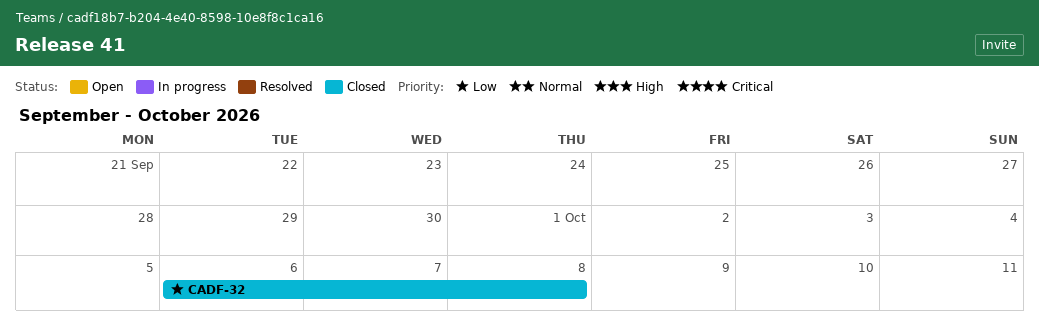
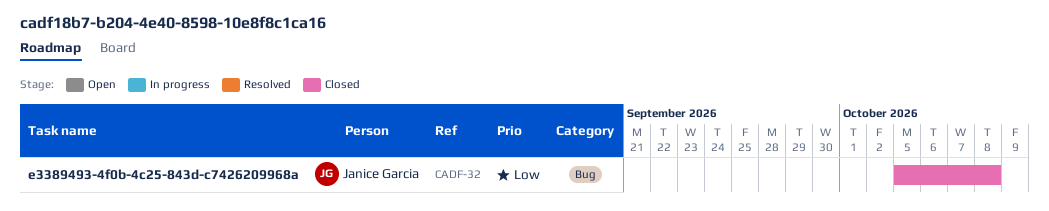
CADF-32, start: Oct 6 -> Oct 5

